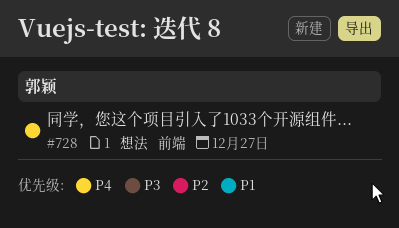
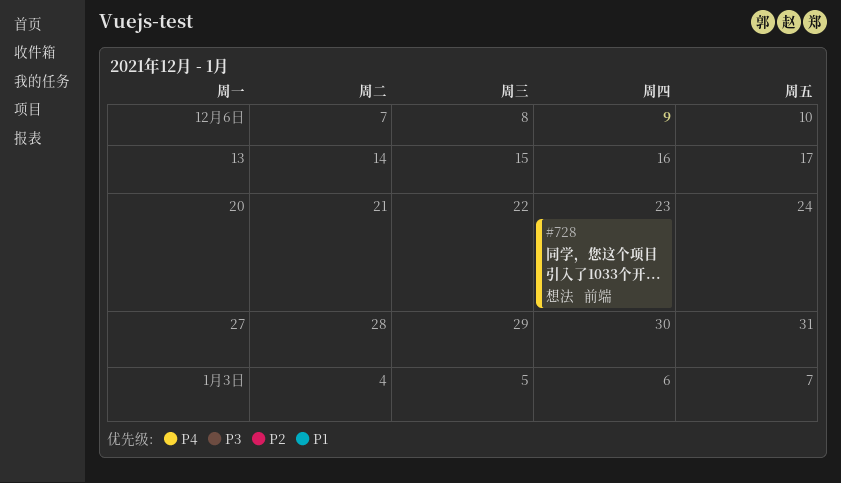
#728, due: Dec 27 -> Dec 23

